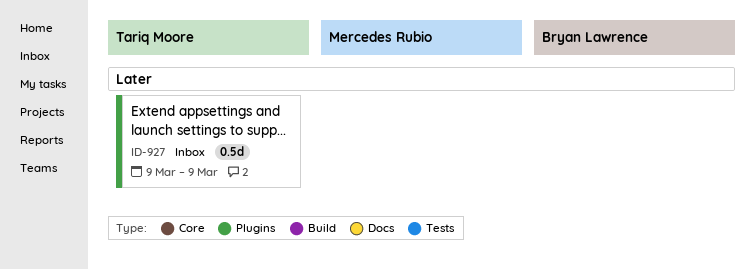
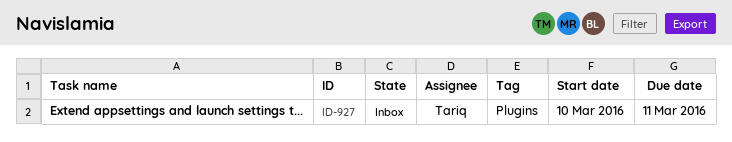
ID-927, start: Mar 9 -> Mar 10
ID-927, due: Mar 9 -> Mar 11

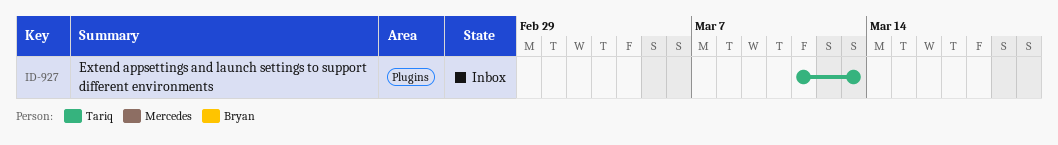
ID-927, start: Mar 10 -> Mar 11
ID-927, due: Mar 11 -> Mar 13

